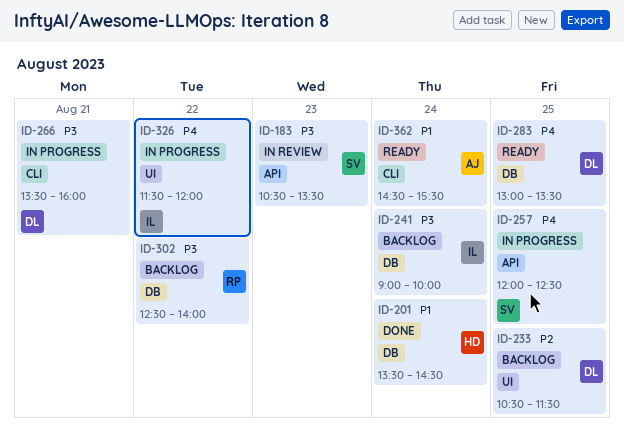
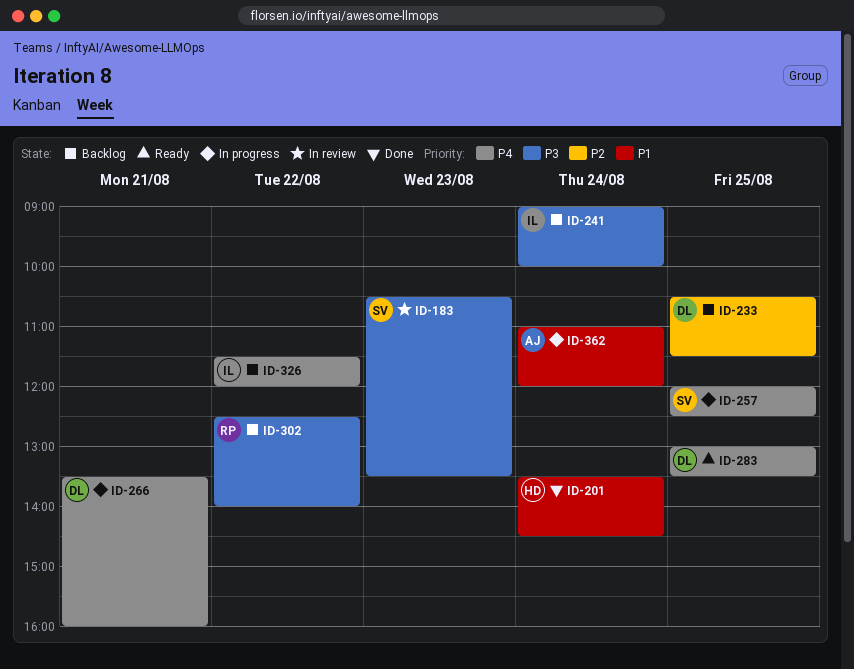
ID-266, priority: P3 -> P4
ID-326, status: In progress -> Backlog
ID-362, status: Ready -> In progress
ID-362, begins: 14:30 -> 11:00
ID-362, ends: 15:30 -> 12:00

